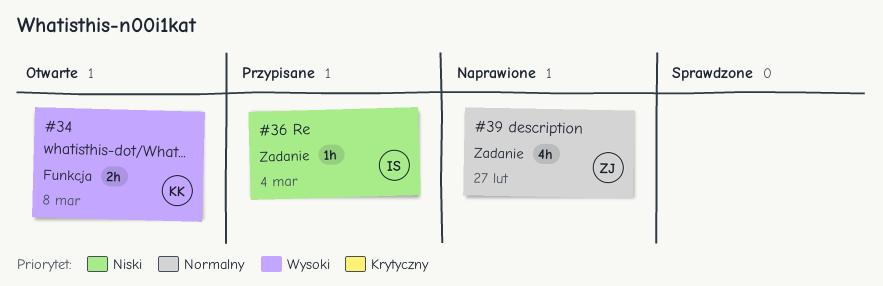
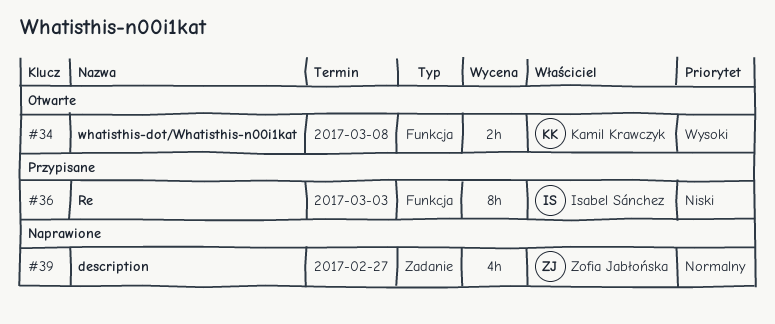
#36, label: Zadanie -> Funkcja
#36, estimate: 1h -> 8h
#36, due: Mar 4 -> Mar 3

